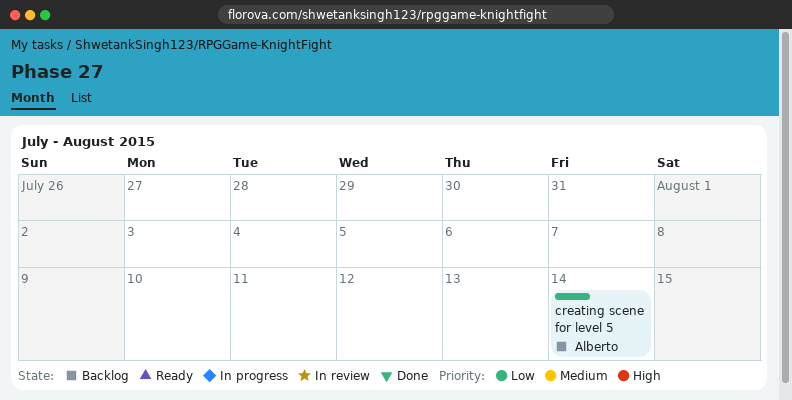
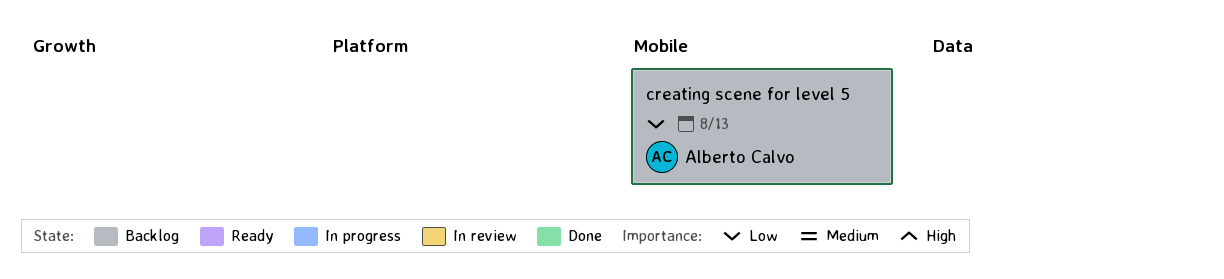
creating scene for level 5, due: Aug 14 -> Aug 13

